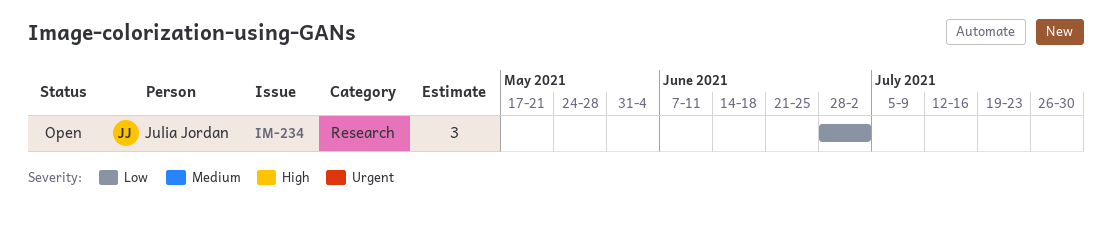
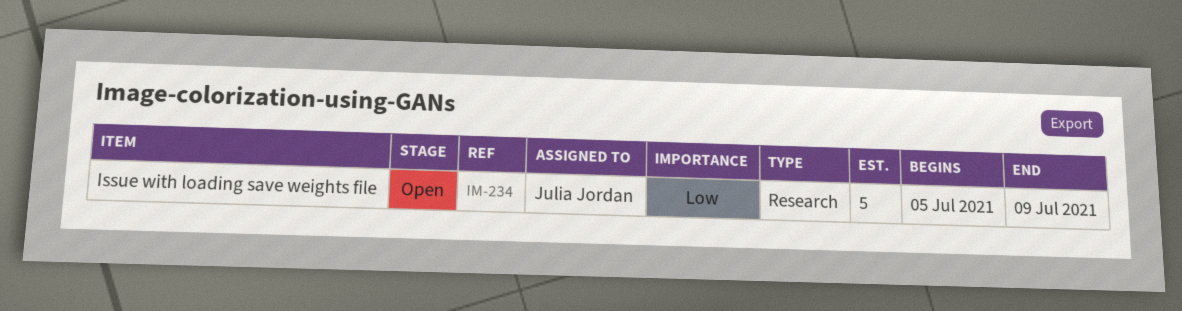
IM-234, estimate: 3 -> 5
IM-234, start: Jun 28 -> Jul 5
IM-234, due: Jul 2 -> Jul 9

